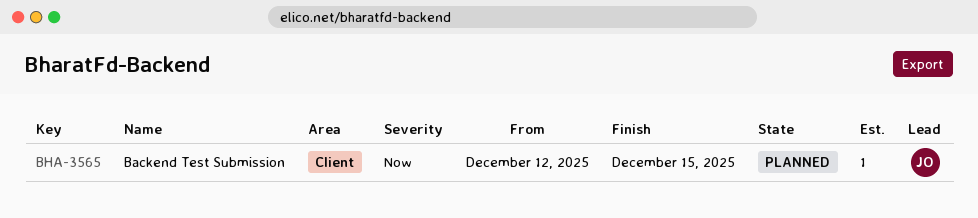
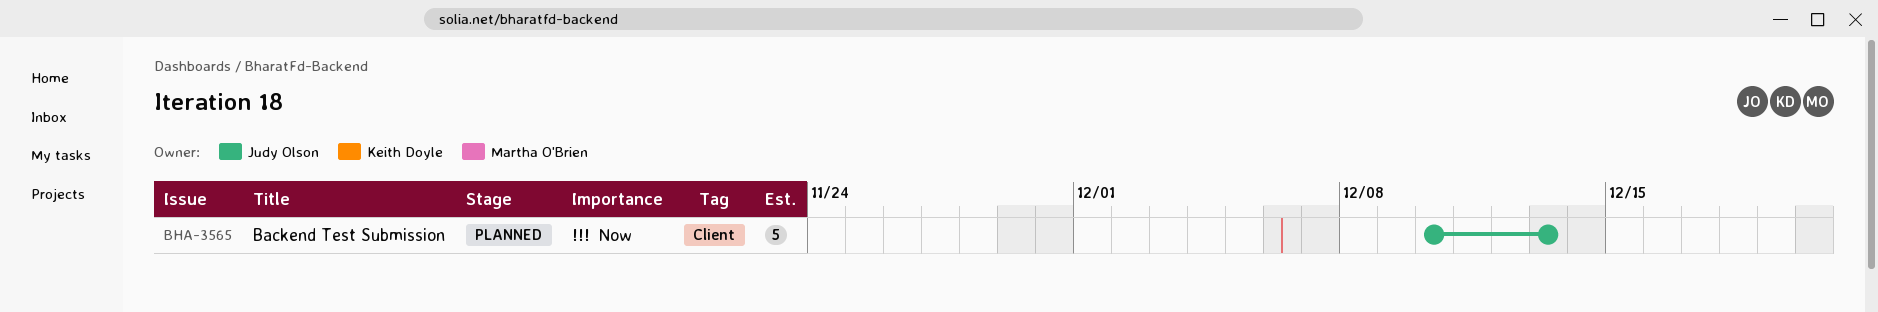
BHA-3565, estimate: 1 -> 5
BHA-3565, start: Dec 12 -> Dec 10
BHA-3565, due: Dec 15 -> Dec 13

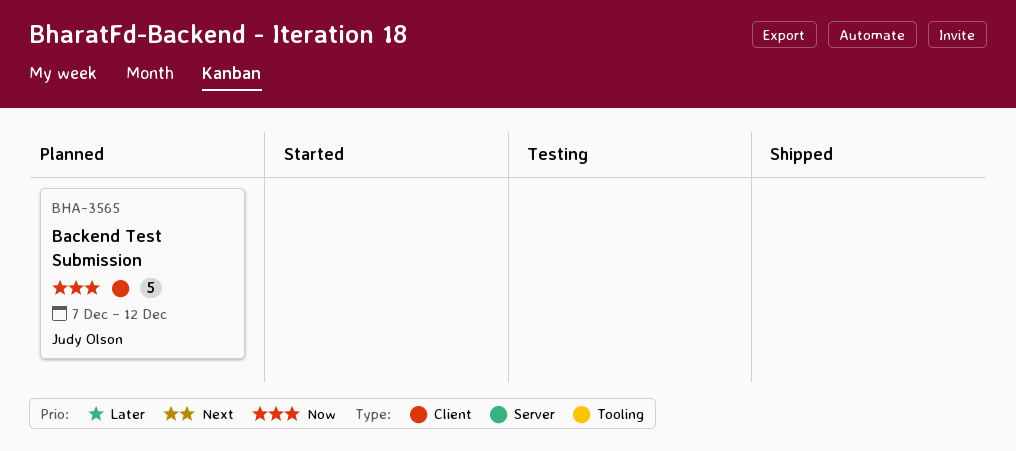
BHA-3565, start: Dec 10 -> Dec 7
BHA-3565, due: Dec 13 -> Dec 12

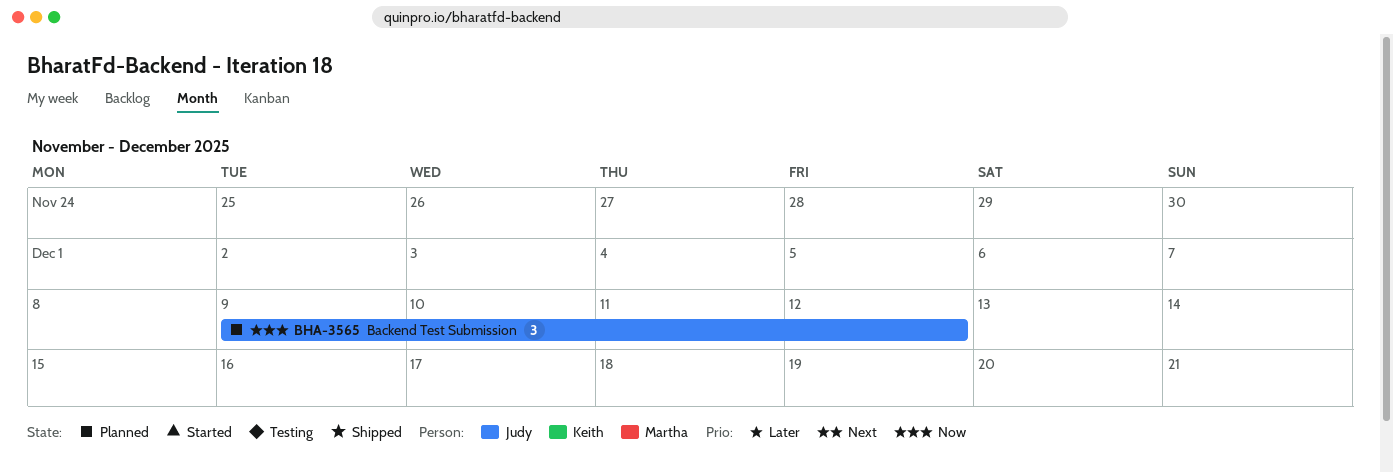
BHA-3565, estimate: 5 -> 3
BHA-3565, start: Dec 7 -> Dec 9

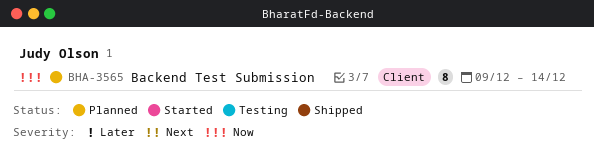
BHA-3565, estimate: 3 -> 8
BHA-3565, due: Dec 12 -> Dec 14

